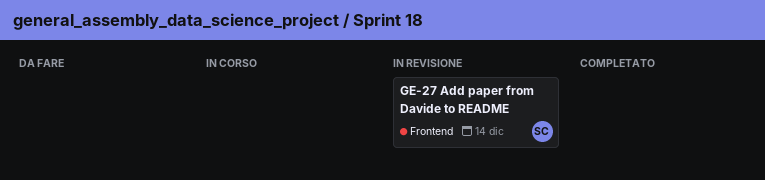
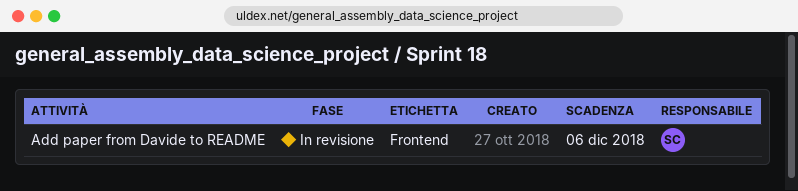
Add paper from Davide to README, due: Dec 14 -> Dec 6

